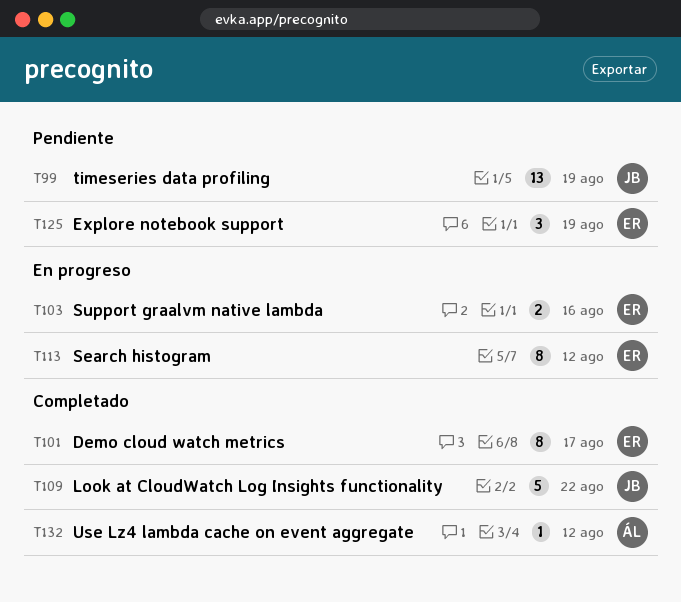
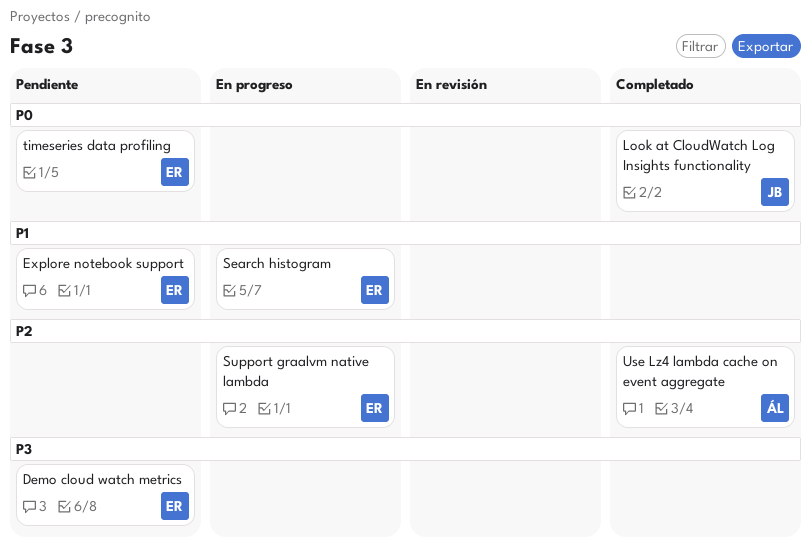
Demo cloud watch metrics, status: Completado -> Pendiente
timeseries data profiling, owner: JB -> ER

